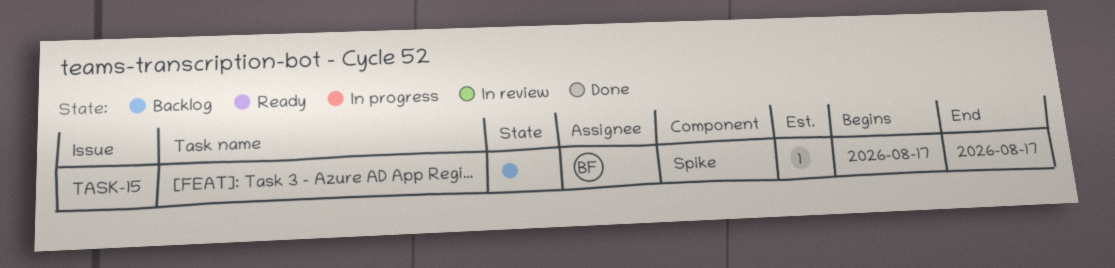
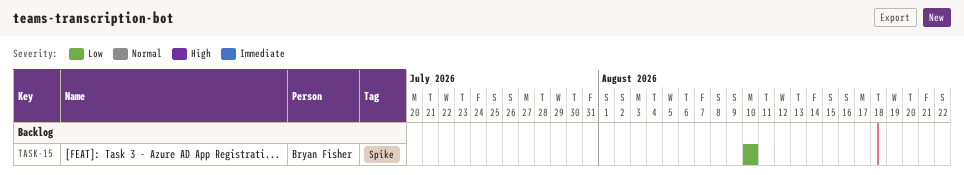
TASK-15, start: Aug 17 -> Aug 10
TASK-15, due: Aug 17 -> Aug 10

